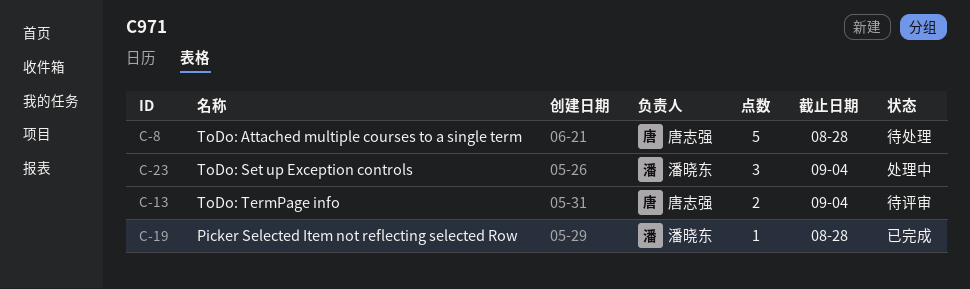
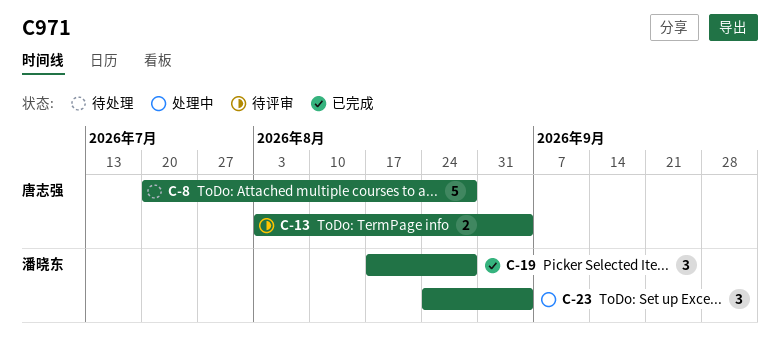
C-19, estimate: 1 -> 3

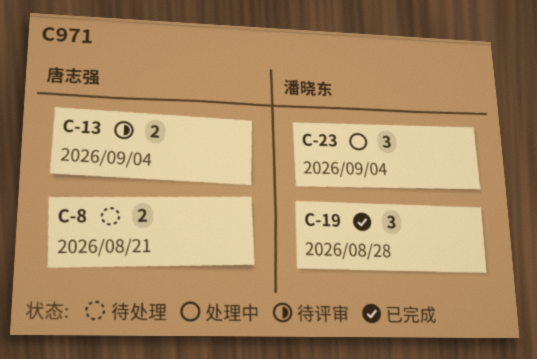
C-8, estimate: 5 -> 2
C-8, due: Aug 28 -> Aug 21

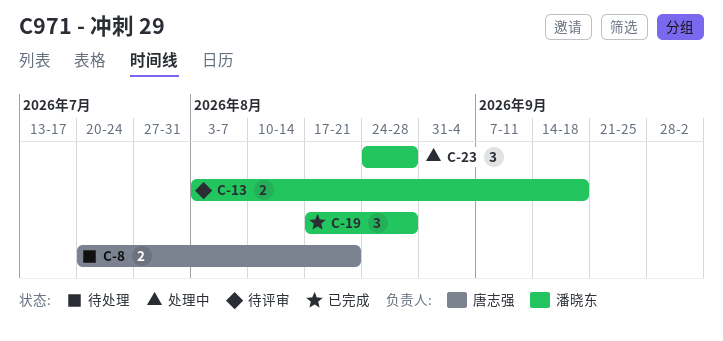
C-13, owner: 唐志强 -> 潘晓东
C-13, due: Sep 4 -> Sep 18
C-23, due: Sep 4 -> Aug 28

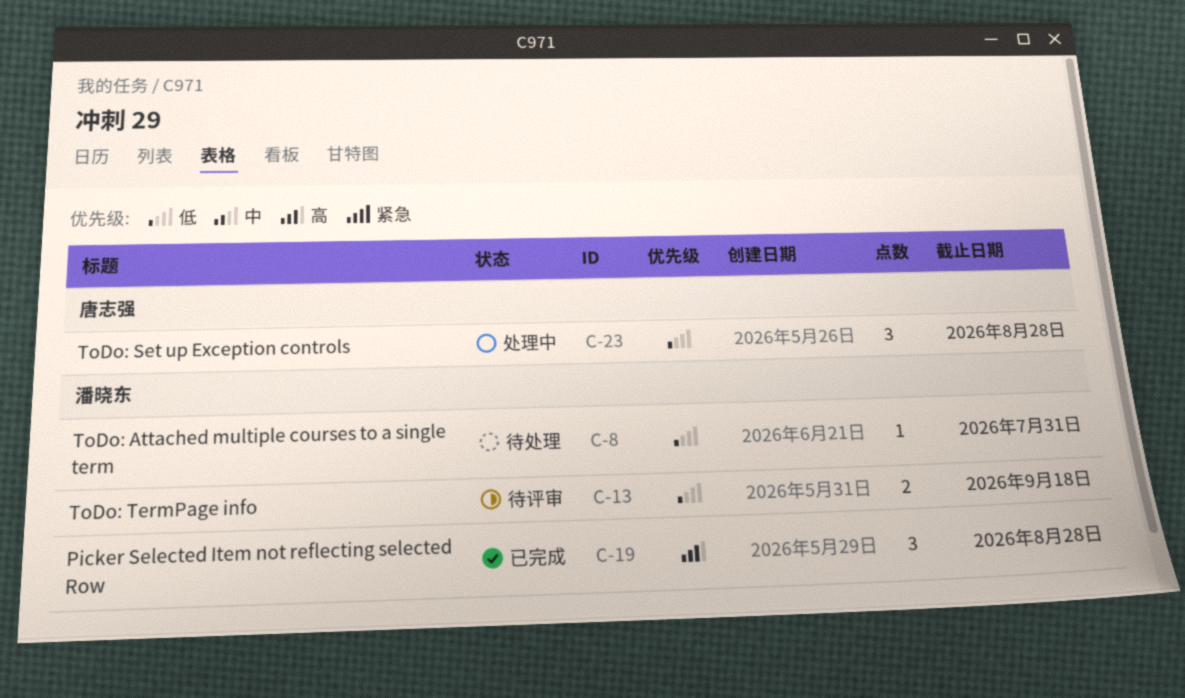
C-8, owner: 唐志强 -> 潘晓东
C-8, estimate: 2 -> 1
C-8, due: Aug 21 -> Jul 31
C-23, owner: 潘晓东 -> 唐志强

